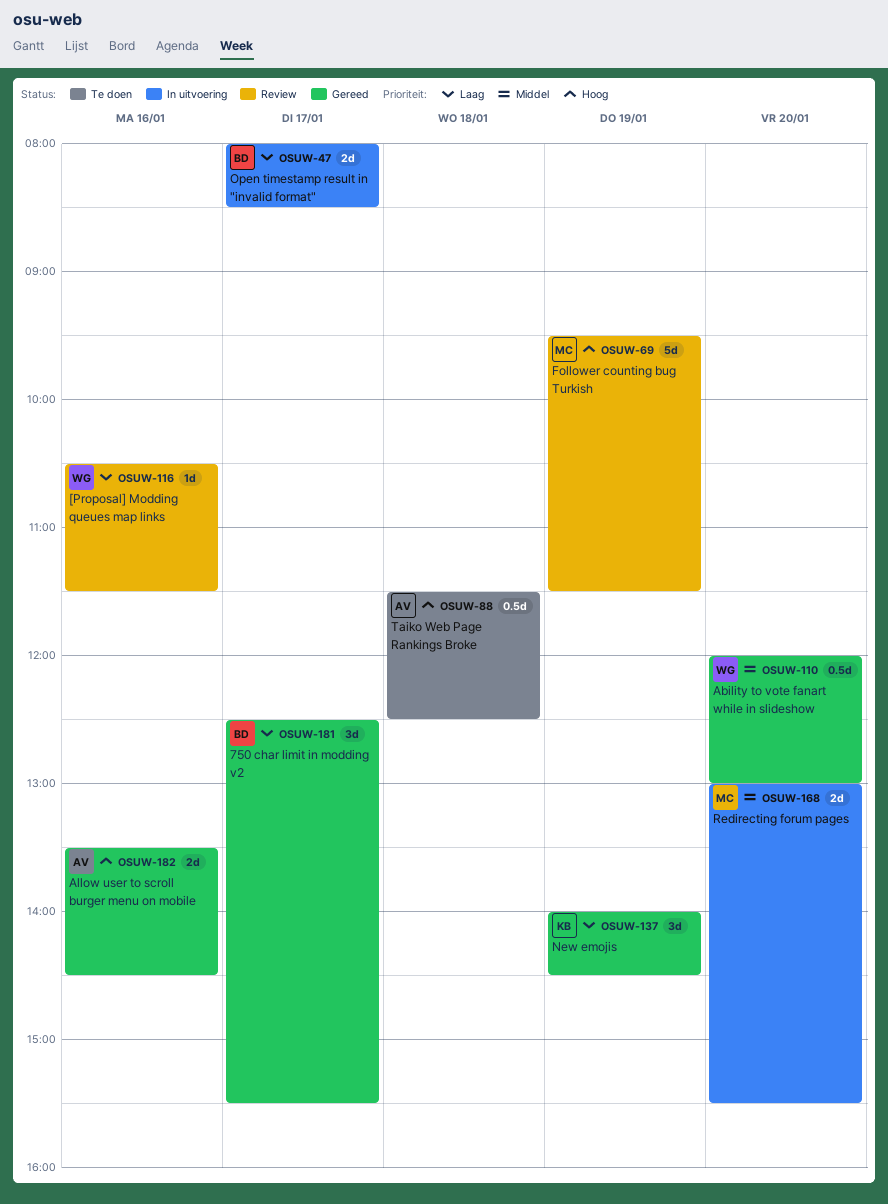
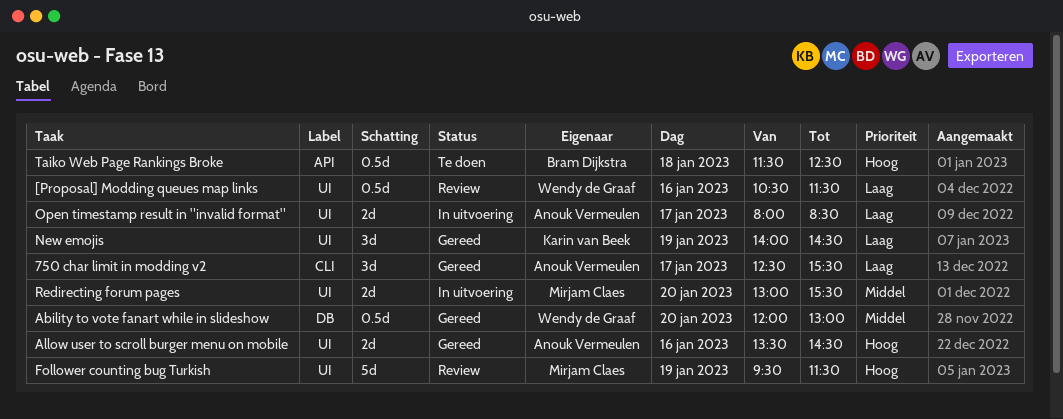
750 char limit in modding v2, owner: Bram Dijkstra -> Anouk Vermeulen
[Proposal] Modding queues map links, estimate: 1d -> 0.5d
Open timestamp result in "invalid format", owner: Bram Dijkstra -> Anouk Vermeulen
Taiko Web Page Rankings Broke, owner: Anouk Vermeulen -> Bram Dijkstra

